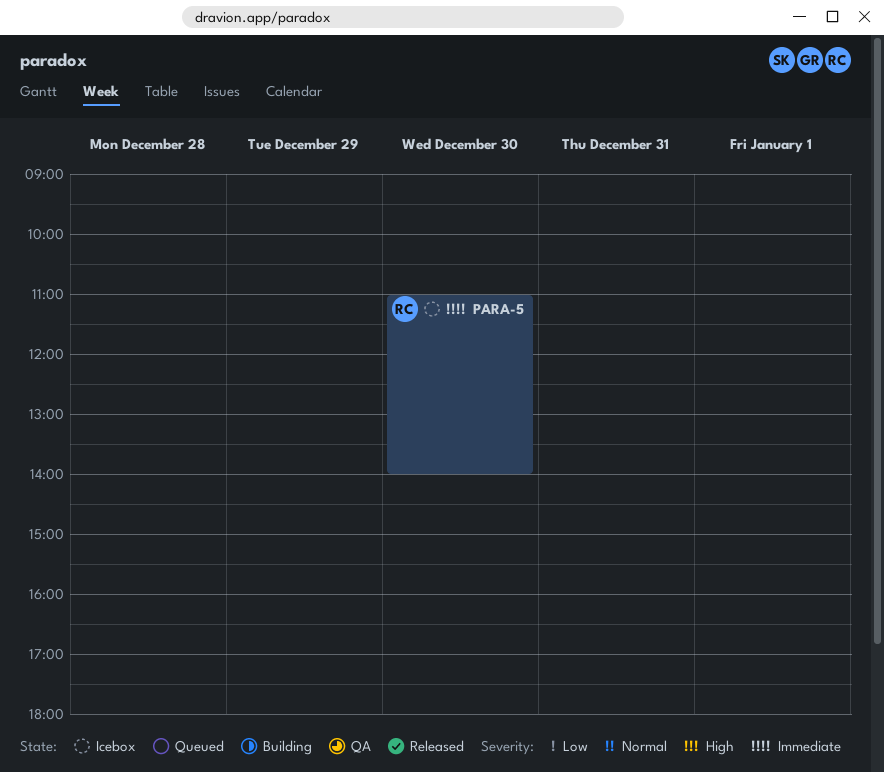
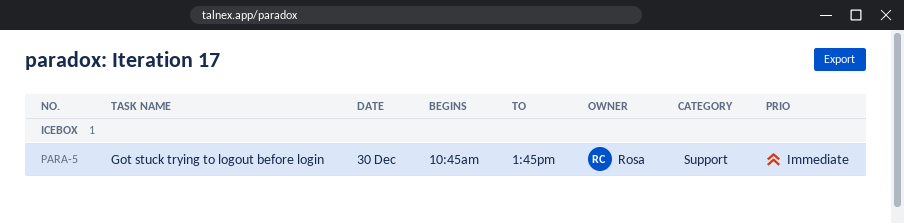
PARA-5, begins: 11:00 -> 10:45
PARA-5, ends: 14:00 -> 13:45

